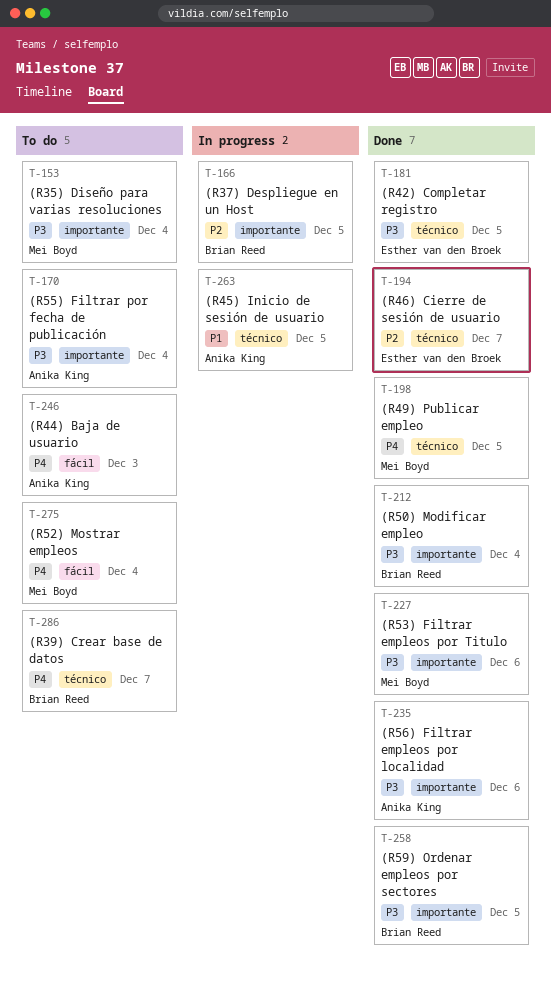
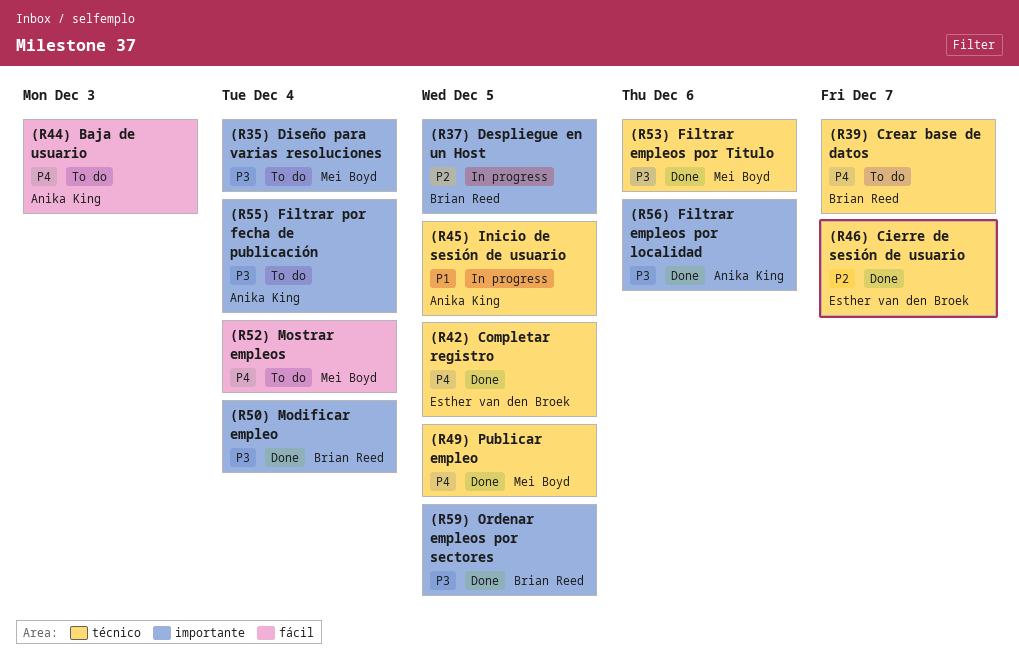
(R42) Completar registro, priority: P3 -> P4
(R53) Filtrar empleos por Titulo, label: importante -> técnico

